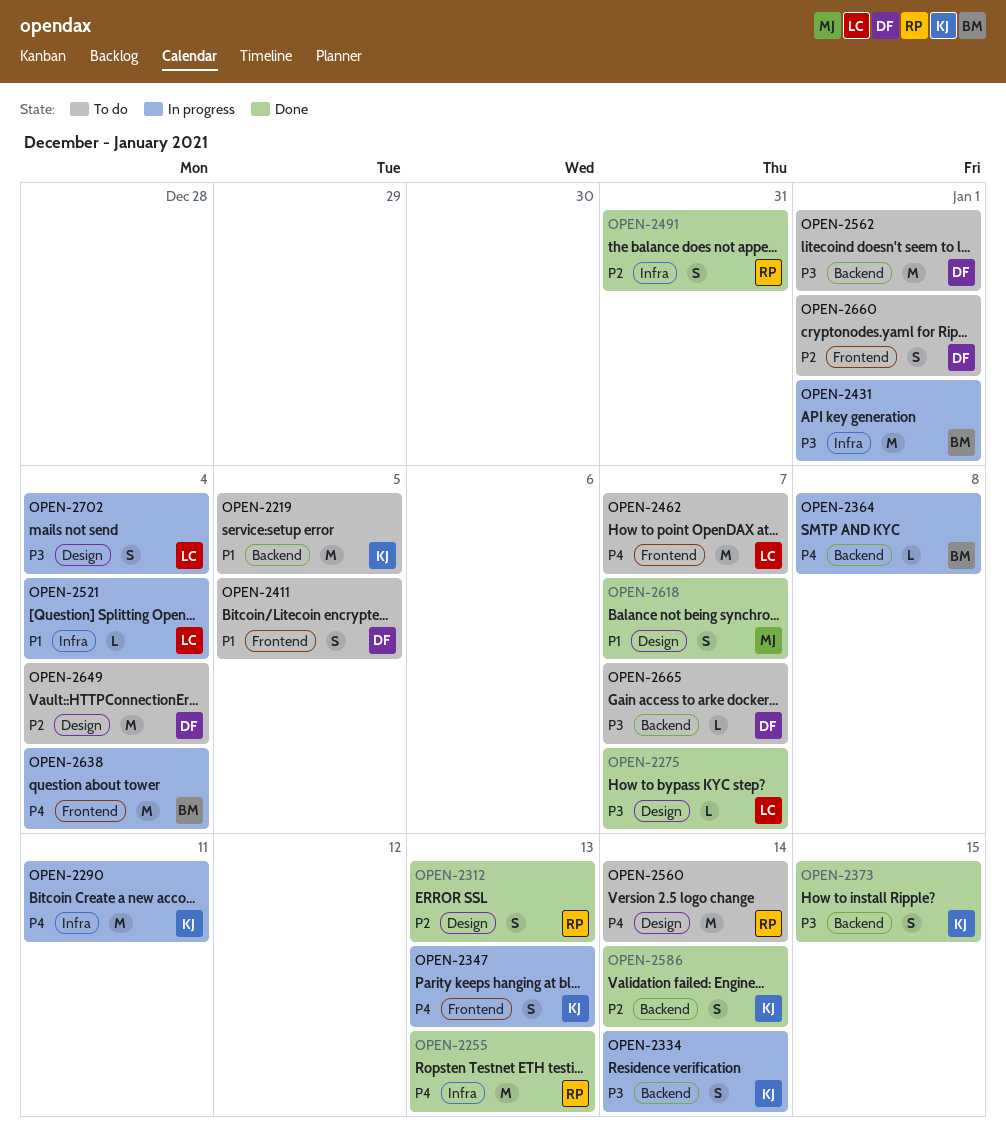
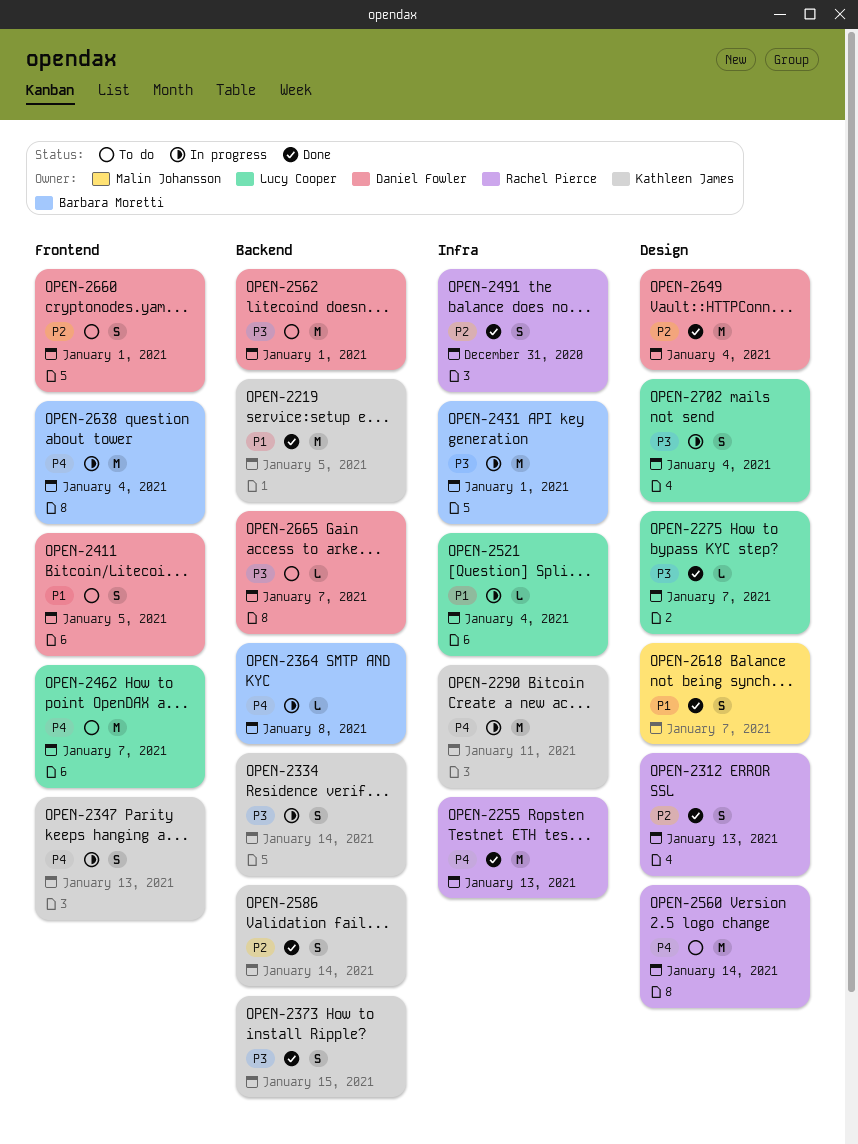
OPEN-2219, status: To do -> Done
OPEN-2649, status: To do -> Done

